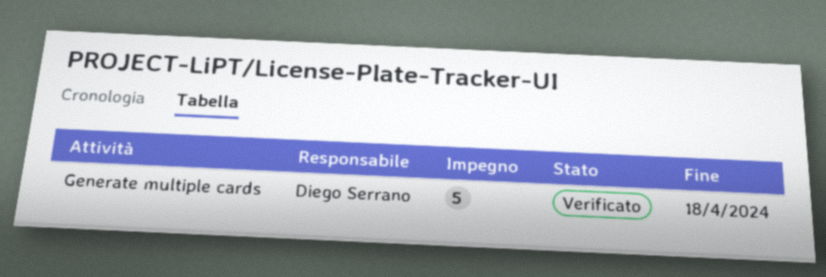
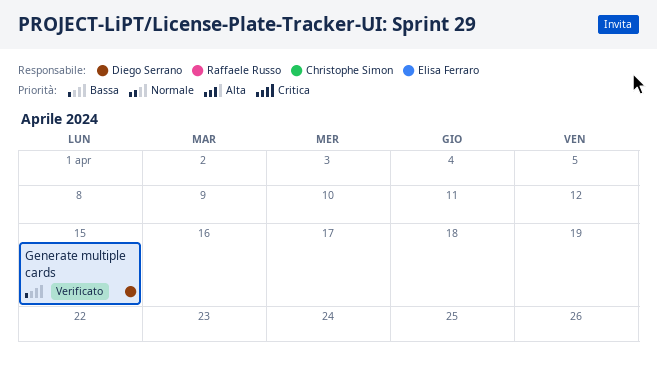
Generate multiple cards, due: Apr 18 -> Apr 15

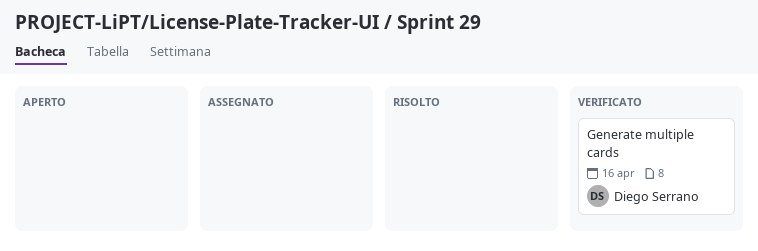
Generate multiple cards, due: Apr 15 -> Apr 16

